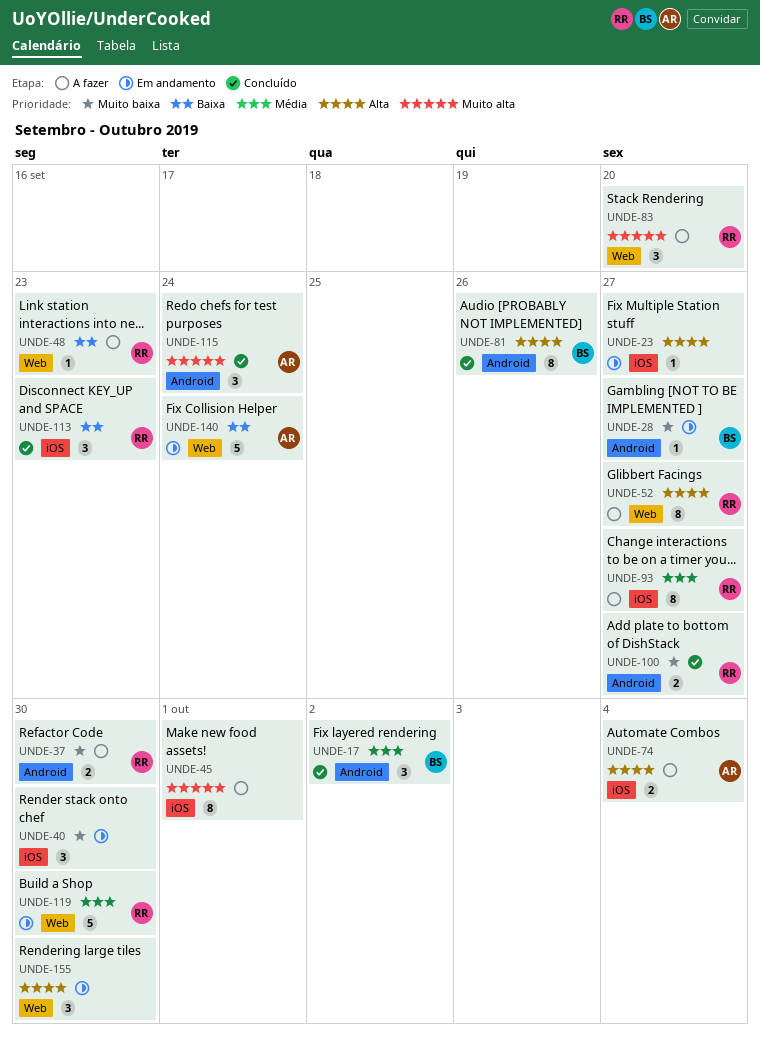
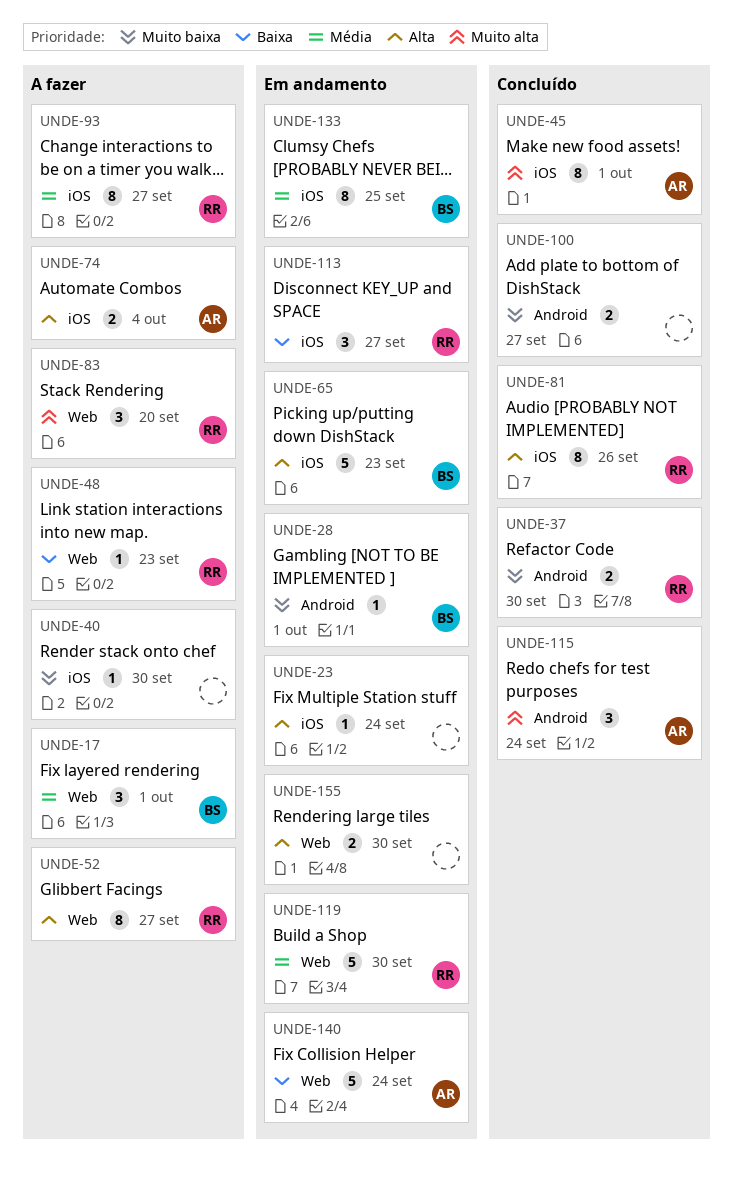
UNDE-17, status: Concluído -> A fazer
UNDE-17, label: Android -> Web
UNDE-17, due: Oct 2 -> Oct 1
UNDE-23, due: Sep 27 -> Sep 24
UNDE-28, due: Sep 27 -> Oct 1
UNDE-37, status: A fazer -> Concluído
UNDE-40, status: Em andamento -> A fazer
UNDE-40, estimate: 3 -> 1
UNDE-45, status: A fazer -> Concluído
UNDE-45, owner: none -> AR
UNDE-65: none -> present
UNDE-81, owner: BS -> RR
UNDE-81, label: Android -> iOS
UNDE-100, owner: RR -> none
UNDE-113, status: Concluído -> Em andamento
UNDE-113, due: Sep 23 -> Sep 27
UNDE-133: none -> present
UNDE-155, estimate: 3 -> 2

